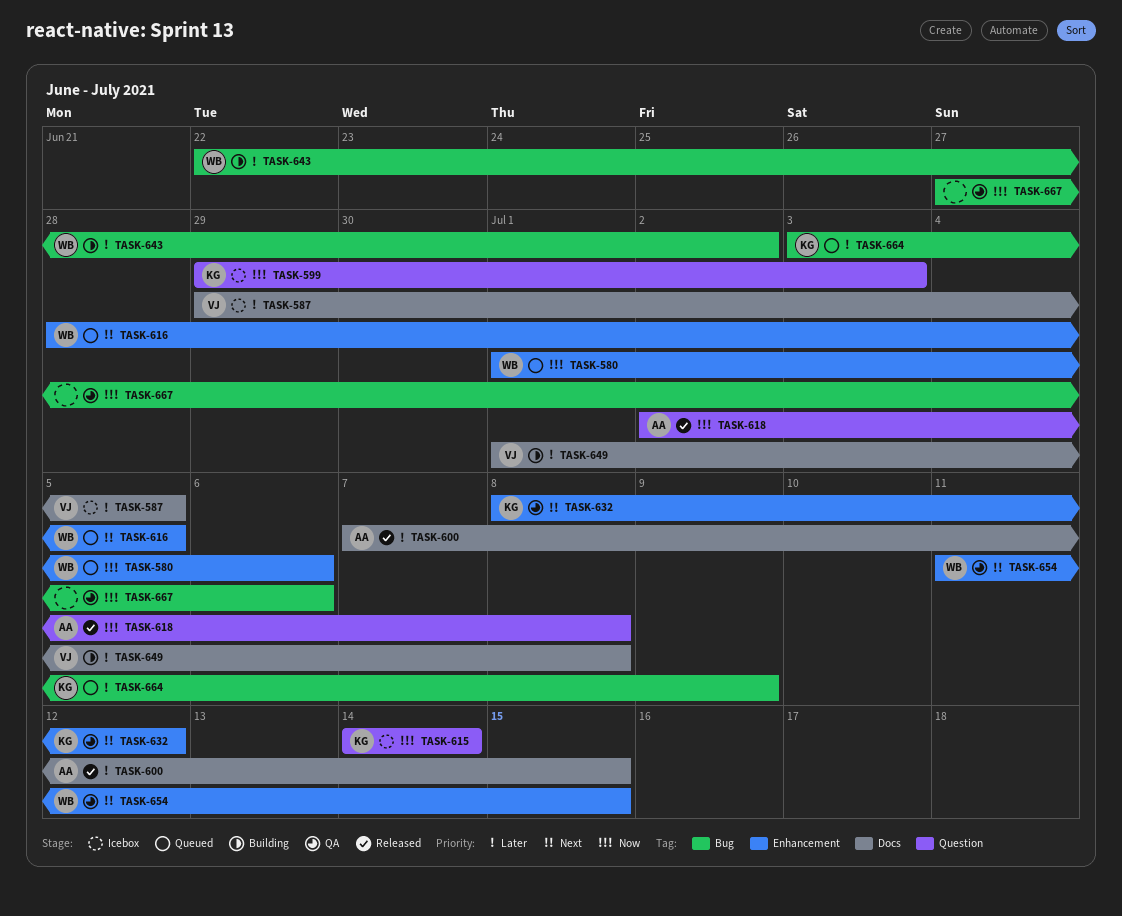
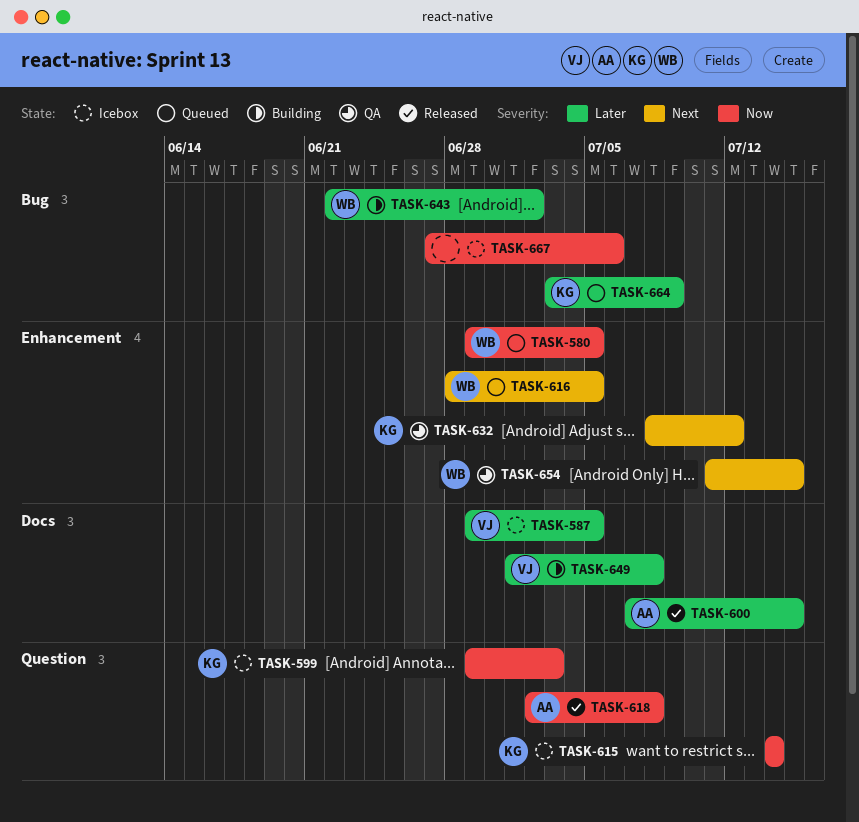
TASK-580, start: Jul 1 -> Jun 29
TASK-580, due: Jul 6 -> Jul 5
TASK-667, status: QA -> Icebox

